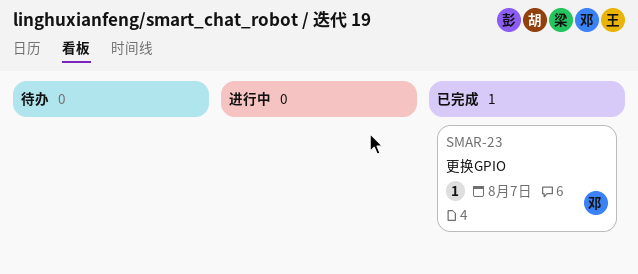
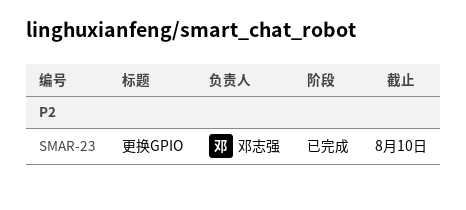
SMAR-23, due: Aug 7 -> Aug 10

